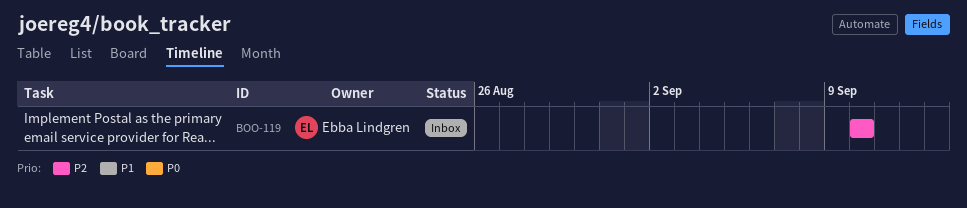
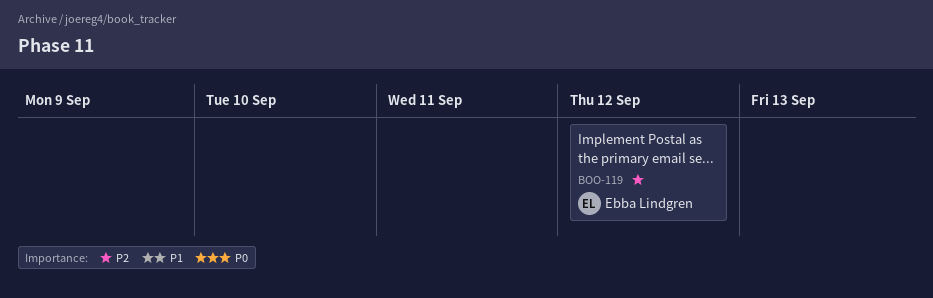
BOO-119, due: Sep 10 -> Sep 12

